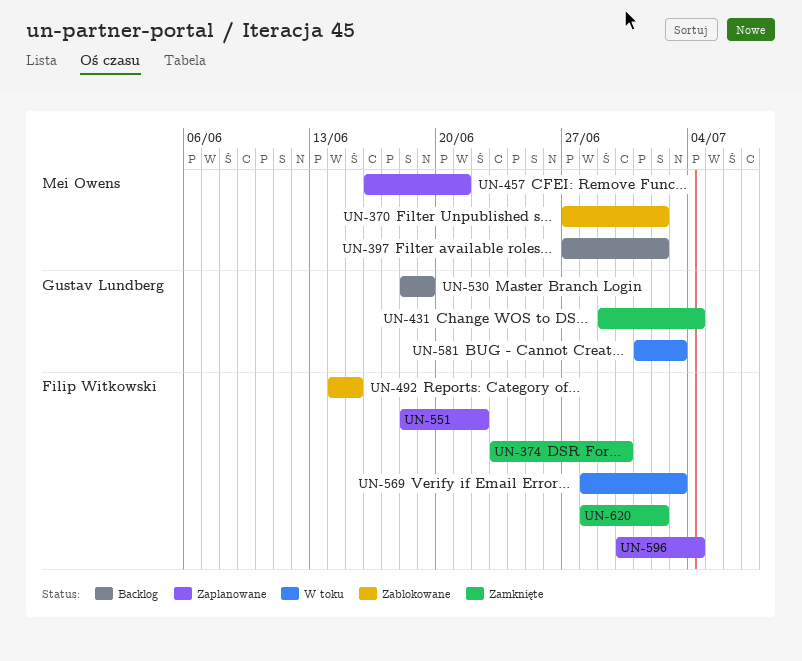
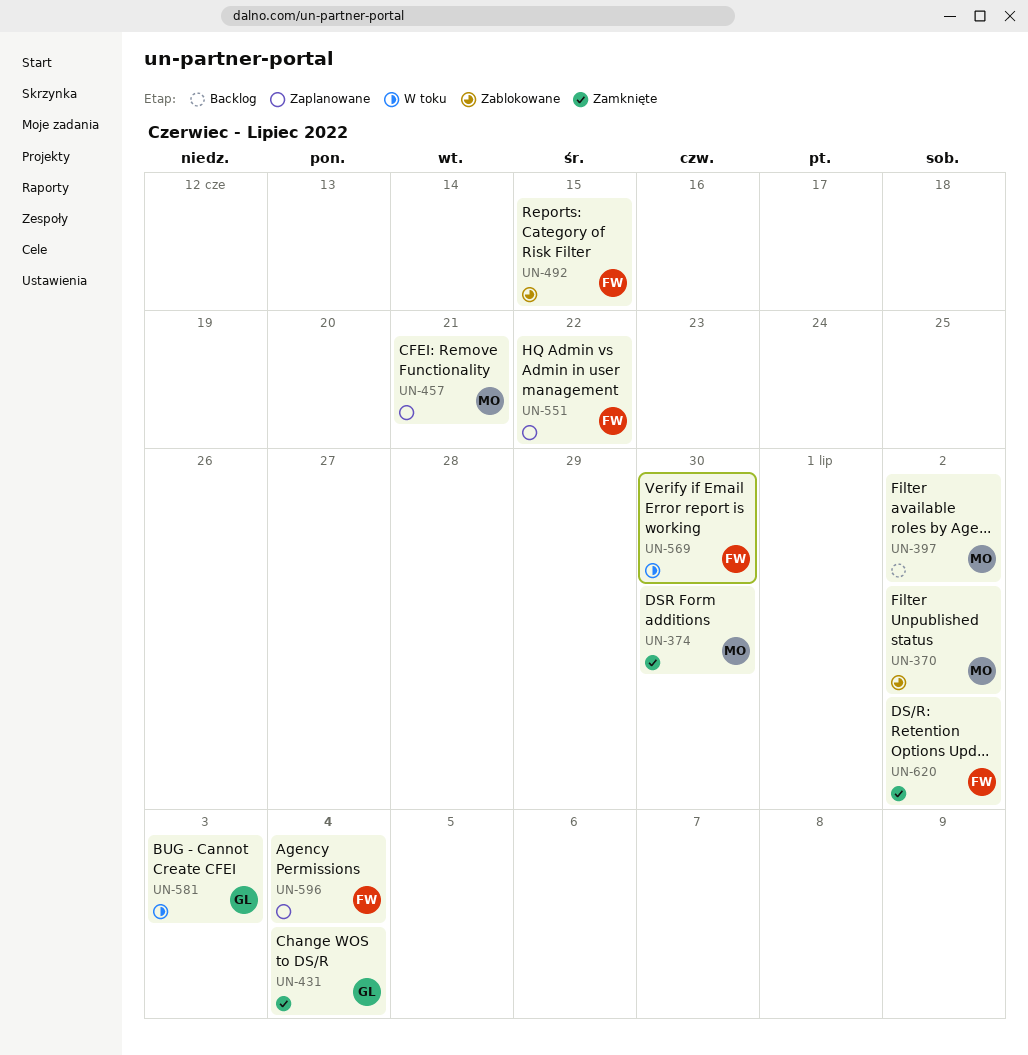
UN-374, owner: Filip Witkowski -> Mei Owens
UN-530: present -> none
UN-569, due: Jul 3 -> Jun 30

